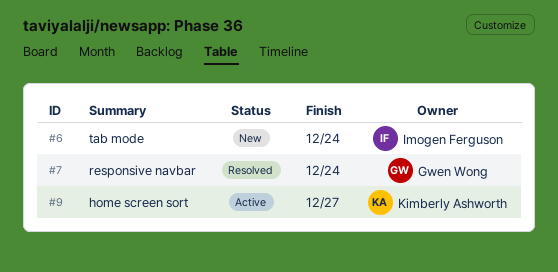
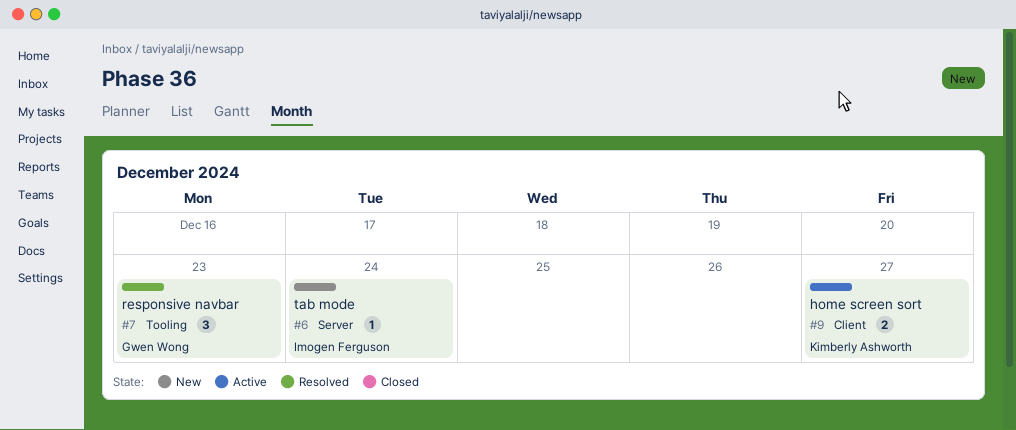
#7, due: Dec 24 -> Dec 23

